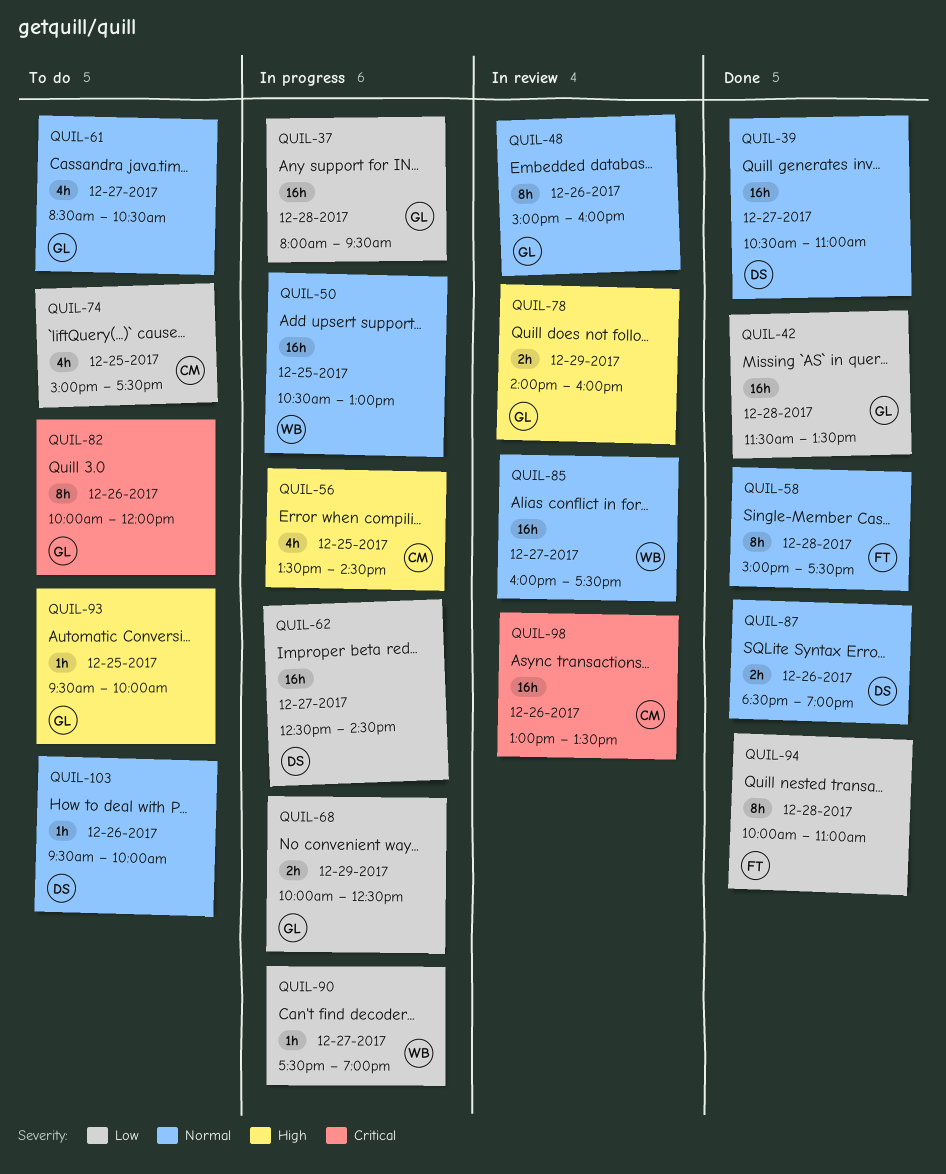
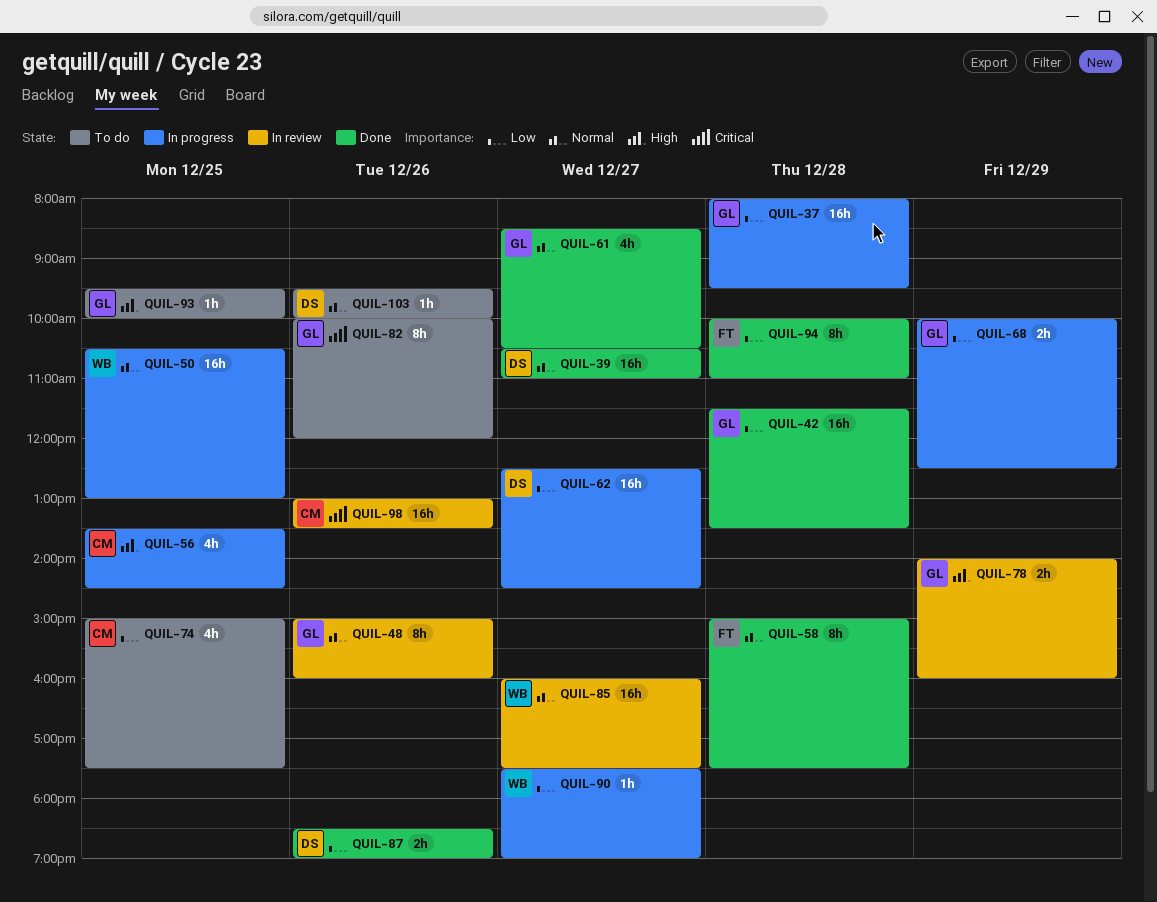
QUIL-61, status: To do -> Done
QUIL-87, priority: Normal -> Low

